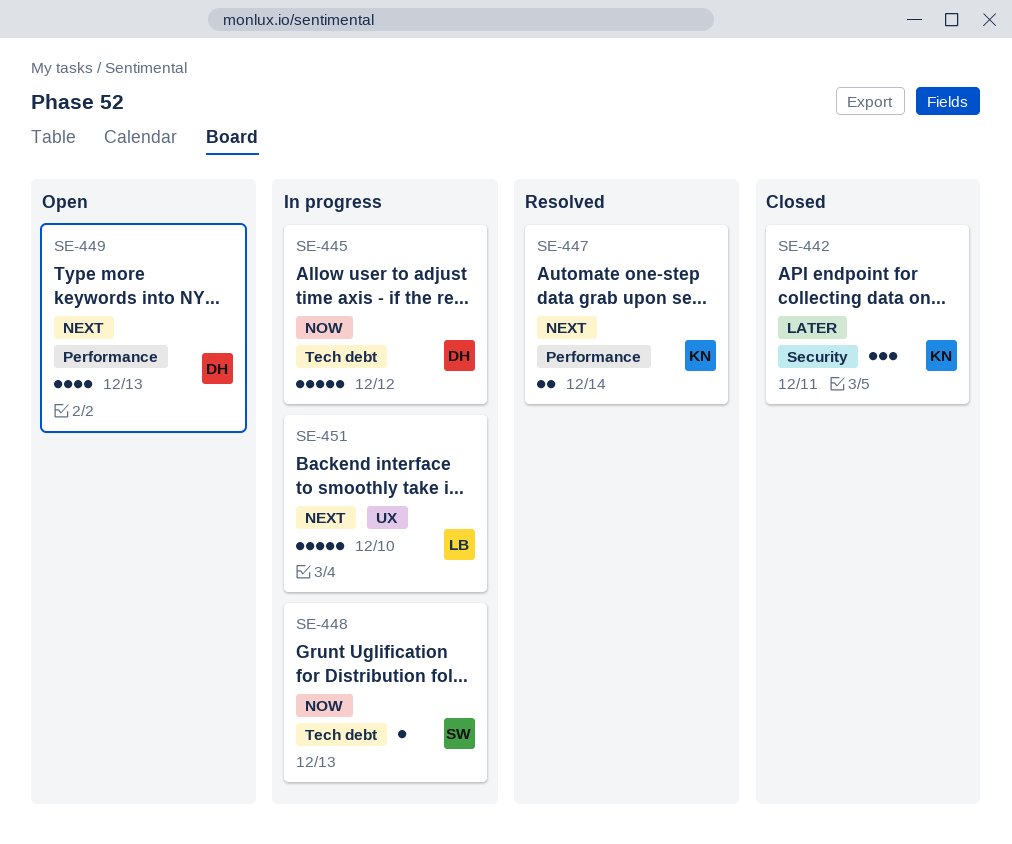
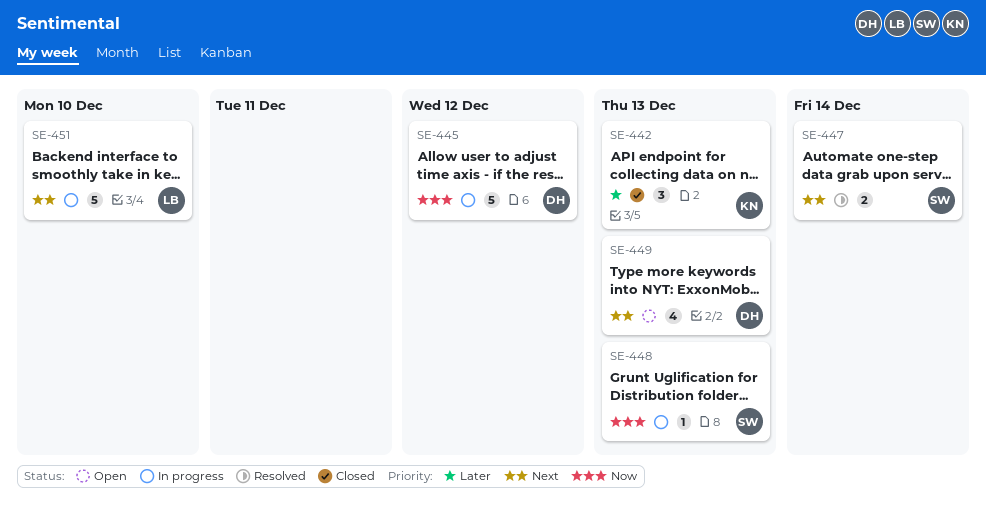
SE-442, due: Dec 11 -> Dec 13
SE-447, owner: KN -> SW

